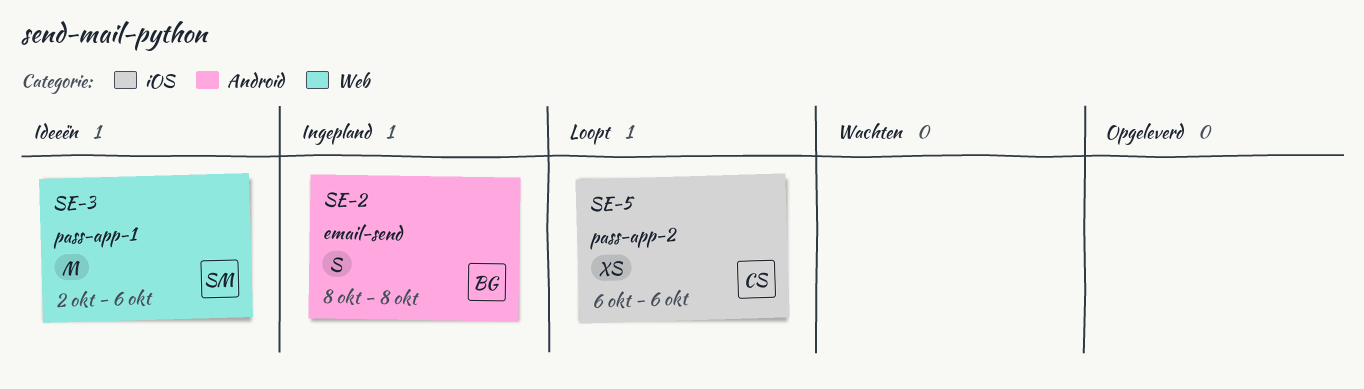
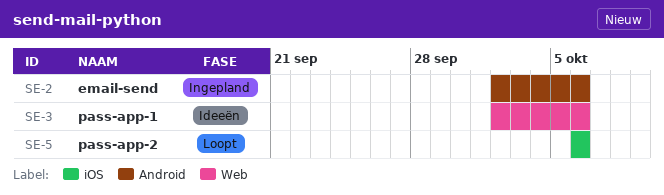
SE-2, start: Oct 8 -> Oct 2
SE-2, due: Oct 8 -> Oct 6

